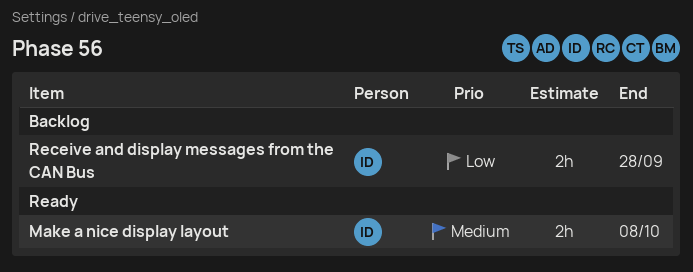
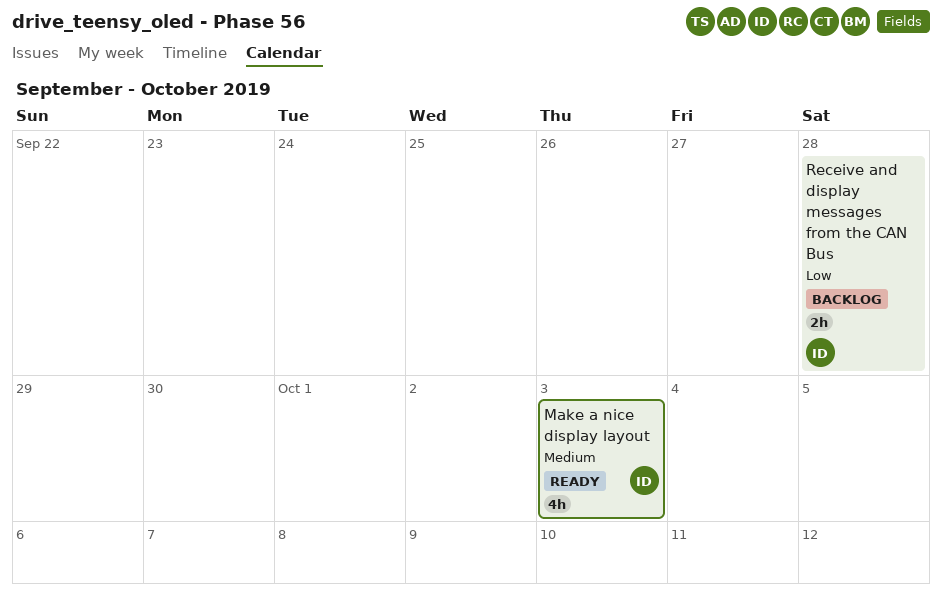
Make a nice display layout, estimate: 2h -> 4h
Make a nice display layout, due: Oct 8 -> Oct 3

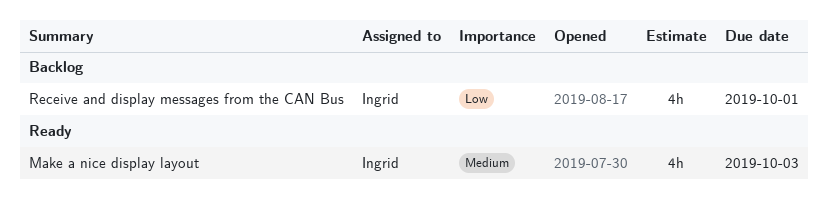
Receive and display messages from the CAN Bus, estimate: 2h -> 4h
Receive and display messages from the CAN Bus, due: Sep 28 -> Oct 1

